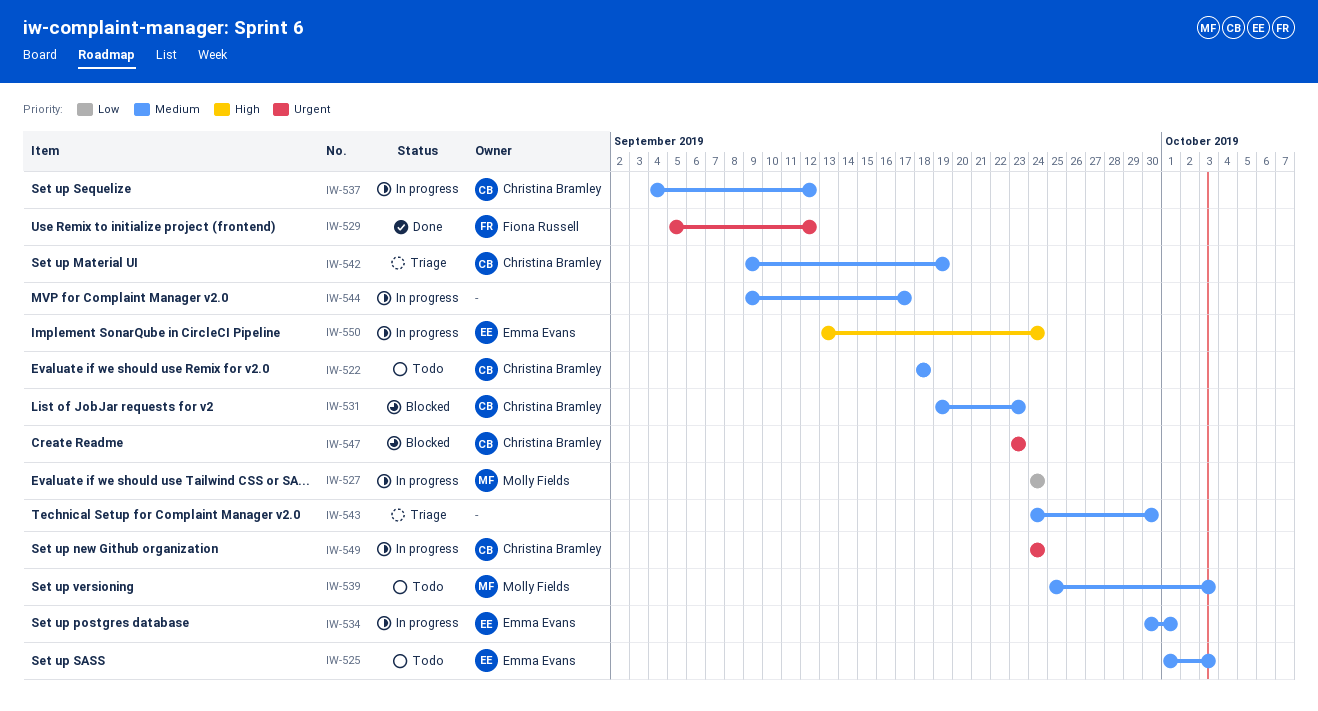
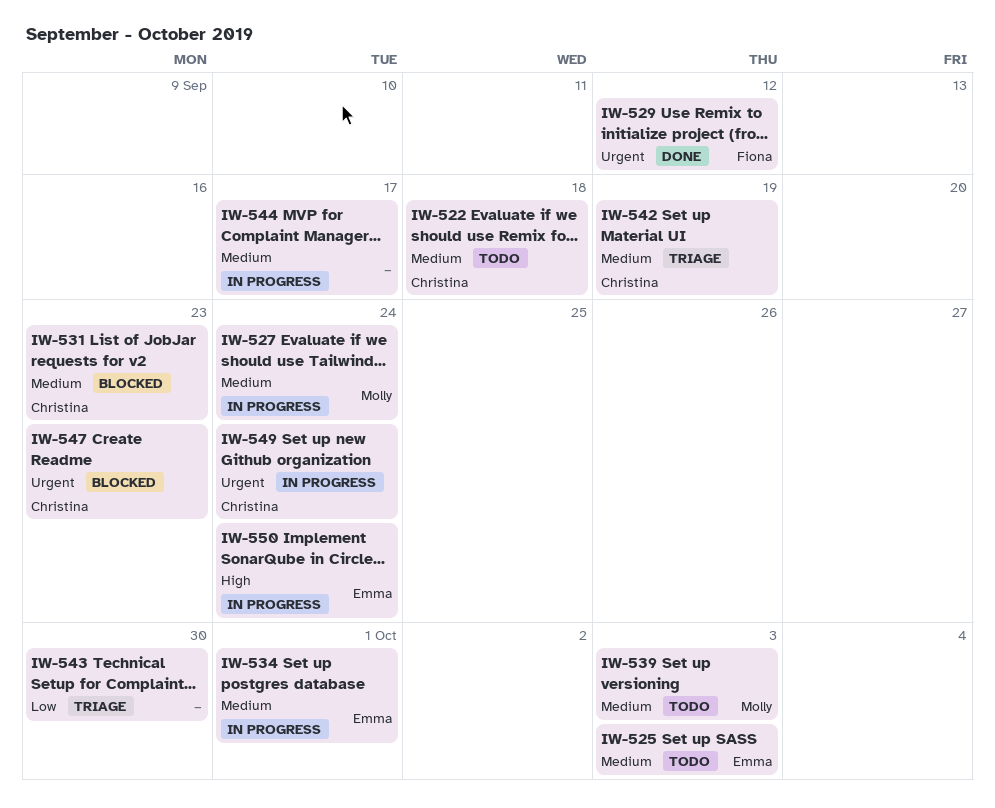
IW-527, priority: Low -> Medium
IW-537: present -> none
IW-543, priority: Medium -> Low

